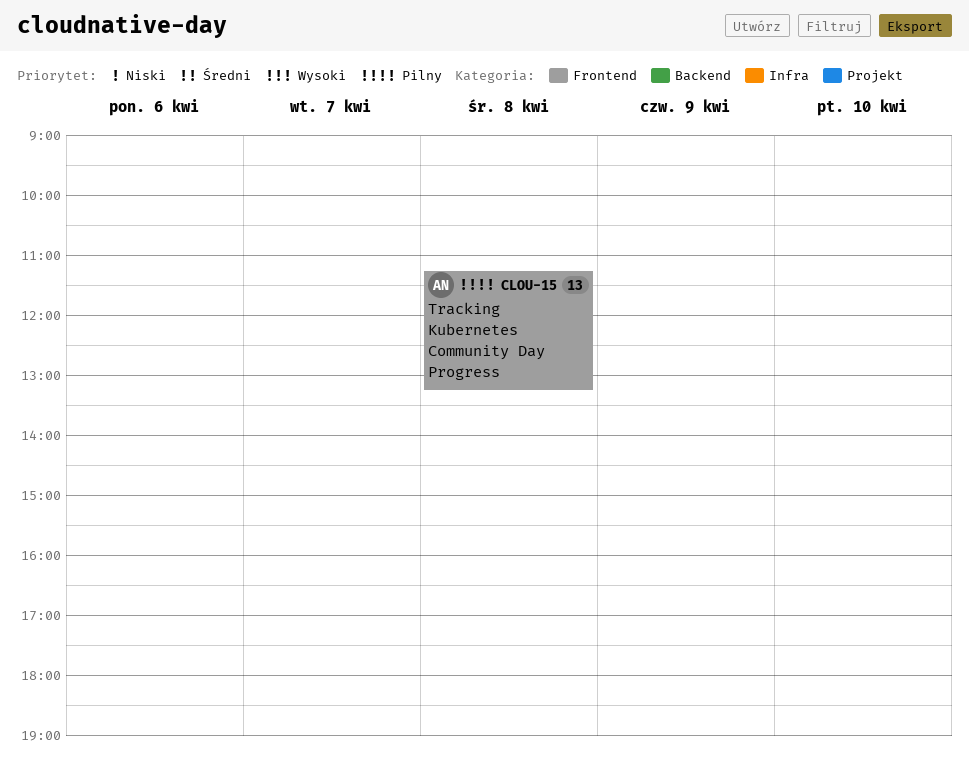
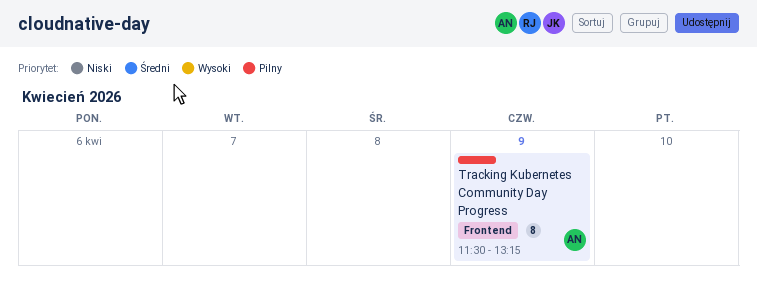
Tracking Kubernetes Community Day Progress, estimate: 13 -> 8
Tracking Kubernetes Community Day Progress, day: Apr 8 -> Apr 9
Tracking Kubernetes Community Day Progress, begins: 11:15 -> 11:30

